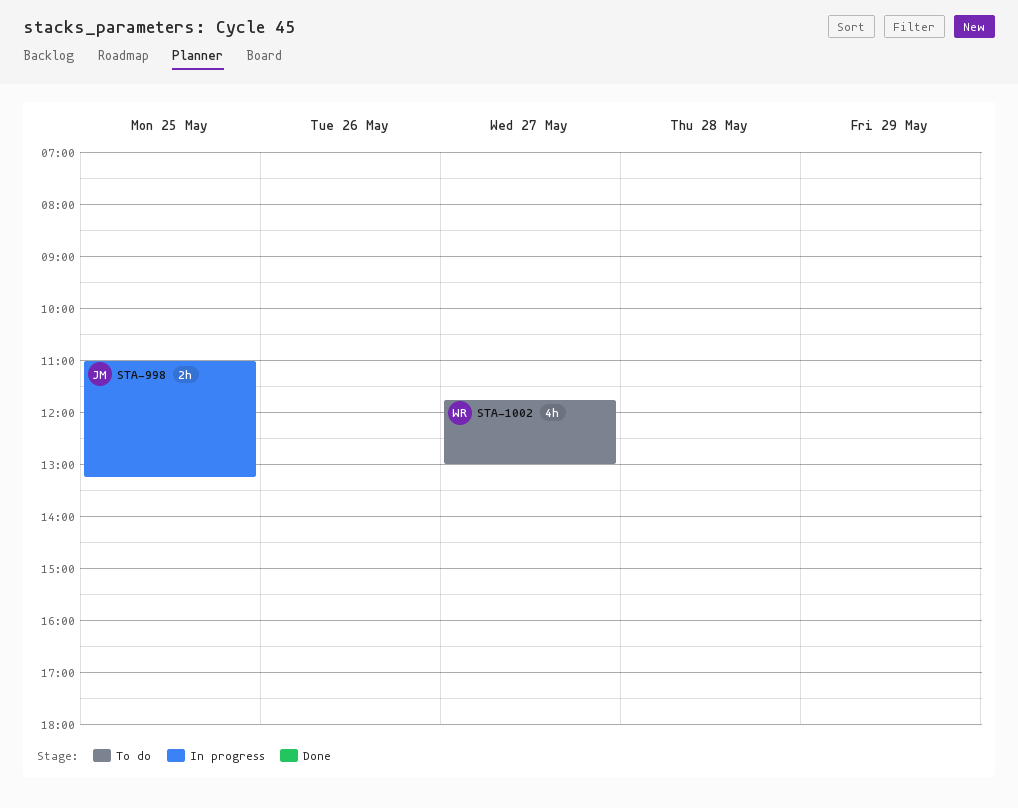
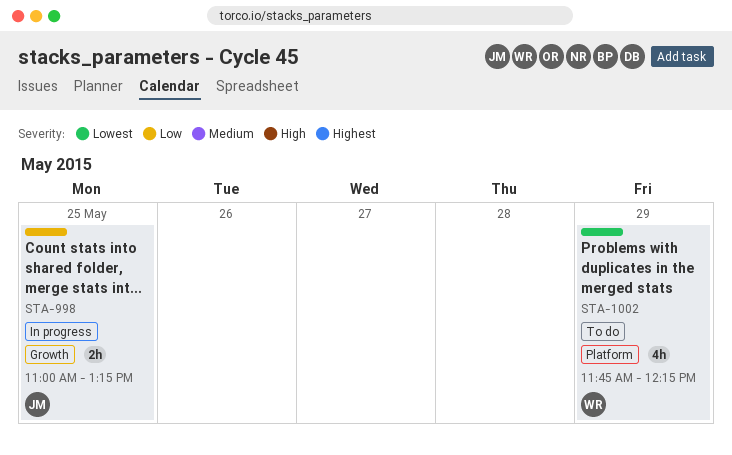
STA-1002, day: May 27 -> May 29
STA-1002, ends: 13:00 -> 12:15

